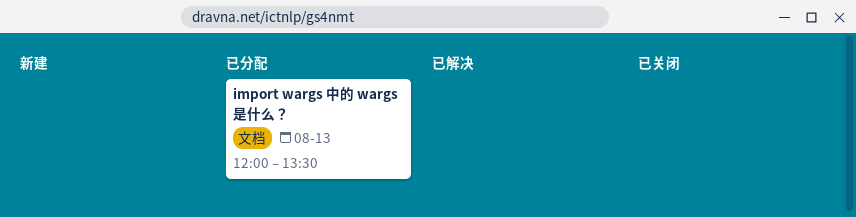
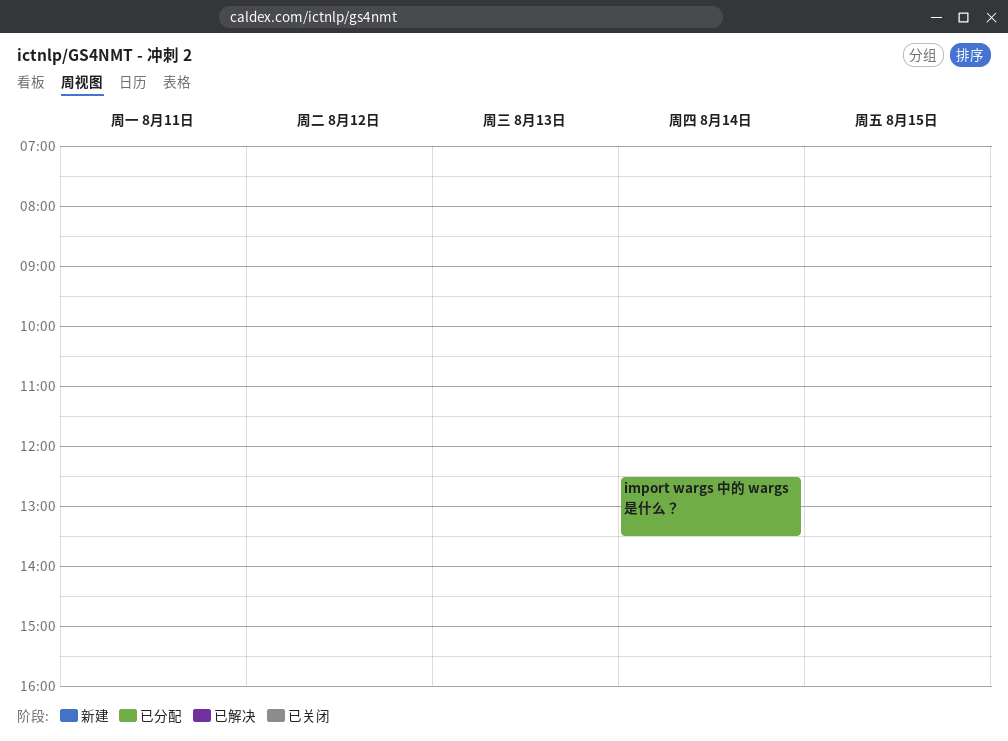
import wargs 中的 wargs 是什么？, day: Aug 13 -> Aug 14
import wargs 中的 wargs 是什么？, begins: 12:00 -> 12:30

